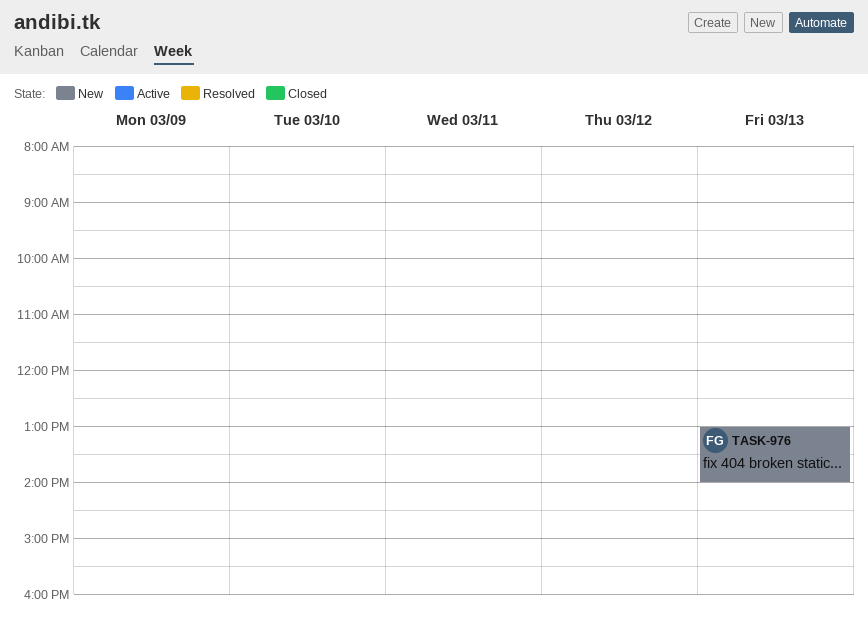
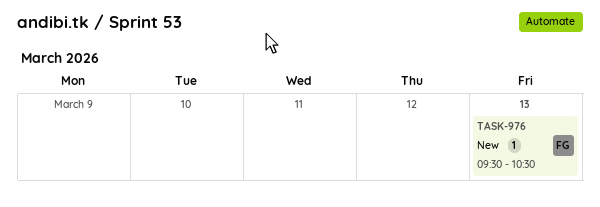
TASK-976, begins: 13:00 -> 09:30
TASK-976, ends: 14:00 -> 10:30

